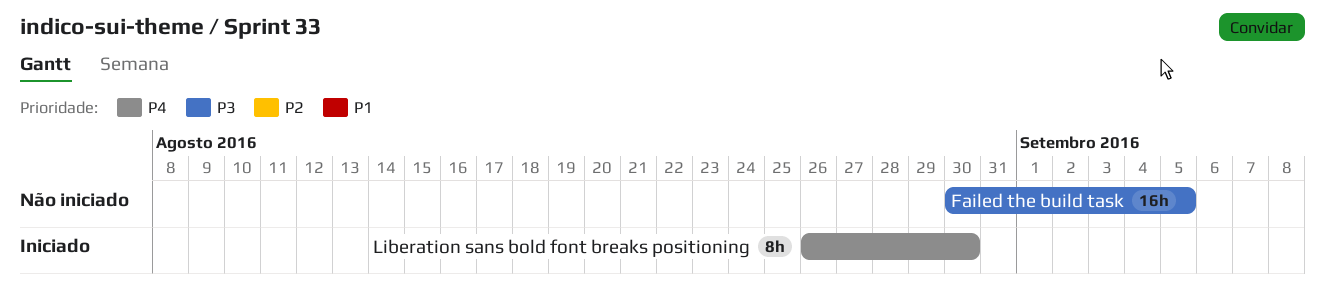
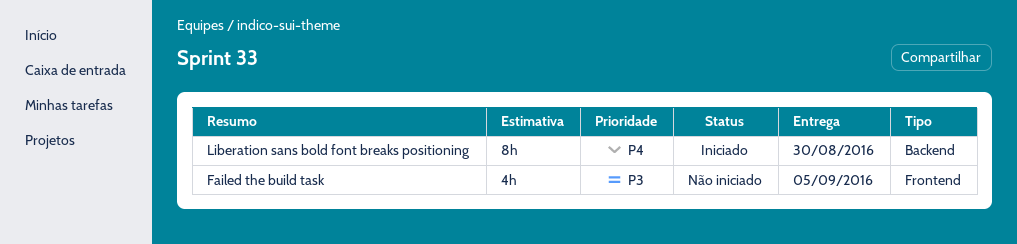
Failed the build task, estimate: 16h -> 4h

